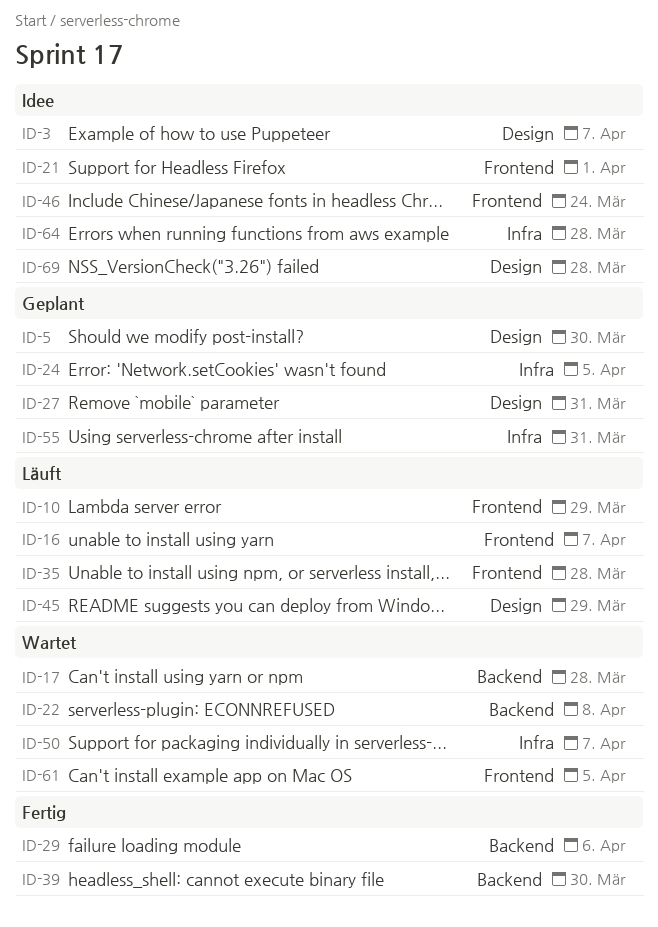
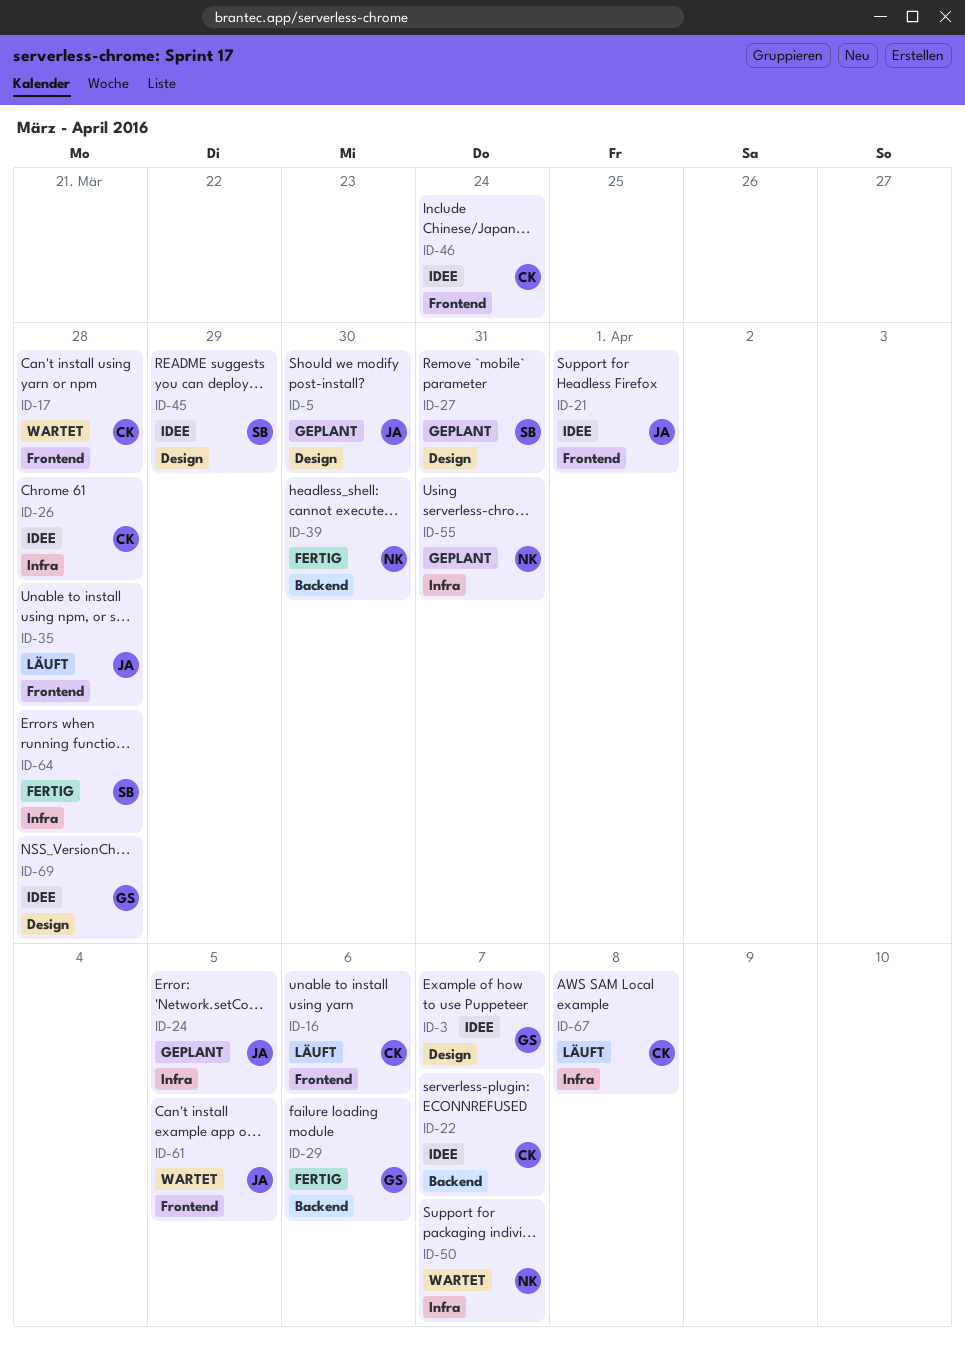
ID-10: present -> none
ID-16, due: Apr 7 -> Apr 6
ID-17, label: Backend -> Frontend
ID-22, status: Wartet -> Idee
ID-22, due: Apr 8 -> Apr 7
ID-26: none -> present
ID-45, status: Läuft -> Idee
ID-64, status: Idee -> Fertig
ID-67: none -> present

